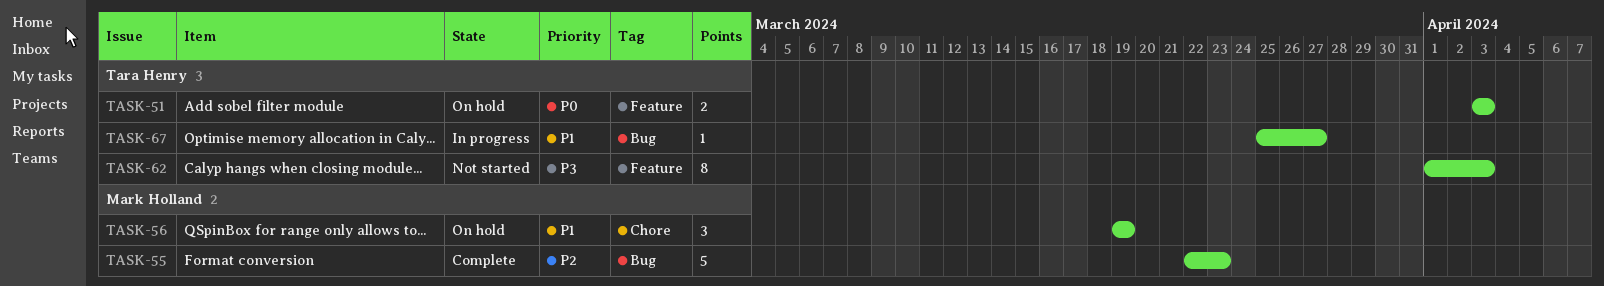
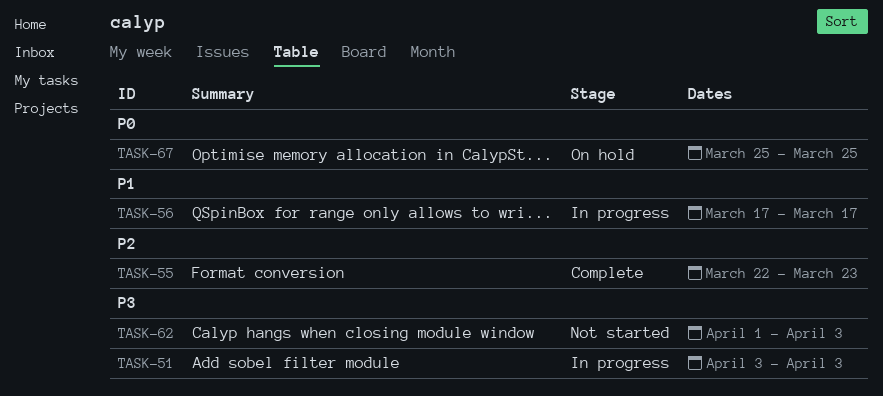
TASK-51, status: On hold -> In progress
TASK-51, priority: P0 -> P3
TASK-56, status: On hold -> In progress
TASK-56, start: Mar 19 -> Mar 17
TASK-56, due: Mar 19 -> Mar 17
TASK-67, status: In progress -> On hold
TASK-67, priority: P1 -> P0
TASK-67, due: Mar 27 -> Mar 25

